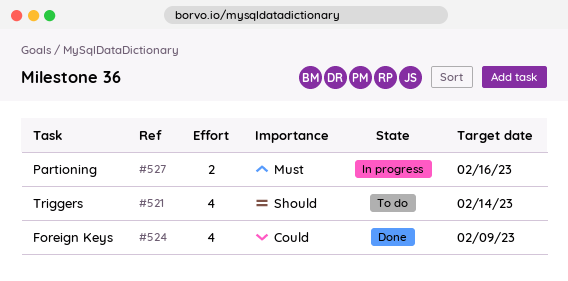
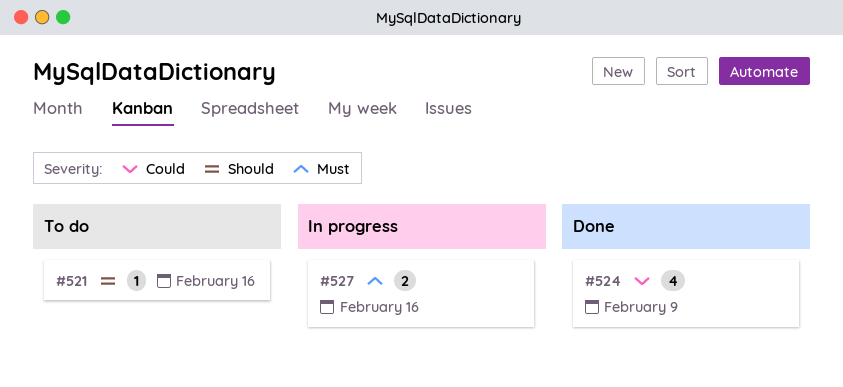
#521, estimate: 4 -> 1
#521, due: Feb 14 -> Feb 16

